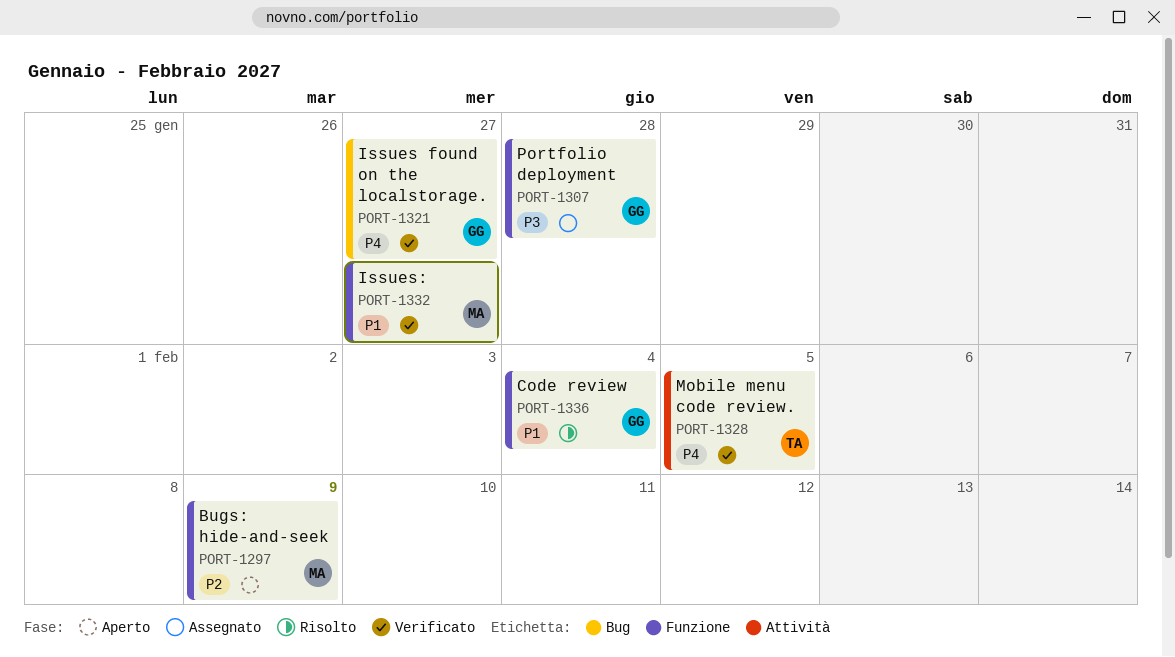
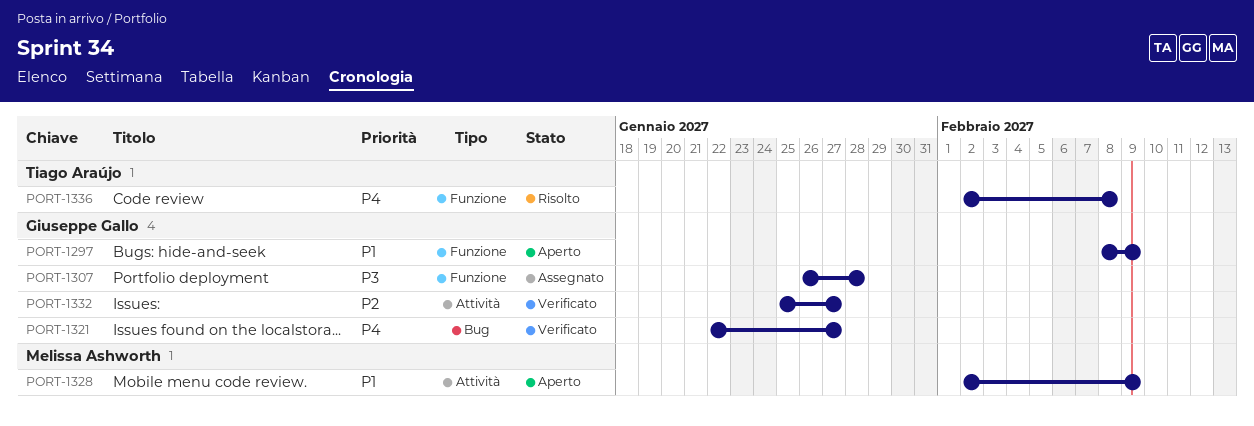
PORT-1297, owner: Melissa Ashworth -> Giuseppe Gallo
PORT-1297, priority: P2 -> P1
PORT-1328, status: Verificato -> Aperto
PORT-1328, owner: Tiago Araújo -> Melissa Ashworth
PORT-1328, priority: P4 -> P1
PORT-1328, due: Feb 5 -> Feb 9
PORT-1332, owner: Melissa Ashworth -> Giuseppe Gallo
PORT-1332, priority: P1 -> P2
PORT-1332, label: Funzione -> Attività
PORT-1336, owner: Giuseppe Gallo -> Tiago Araújo
PORT-1336, priority: P1 -> P4
PORT-1336, due: Feb 4 -> Feb 8

